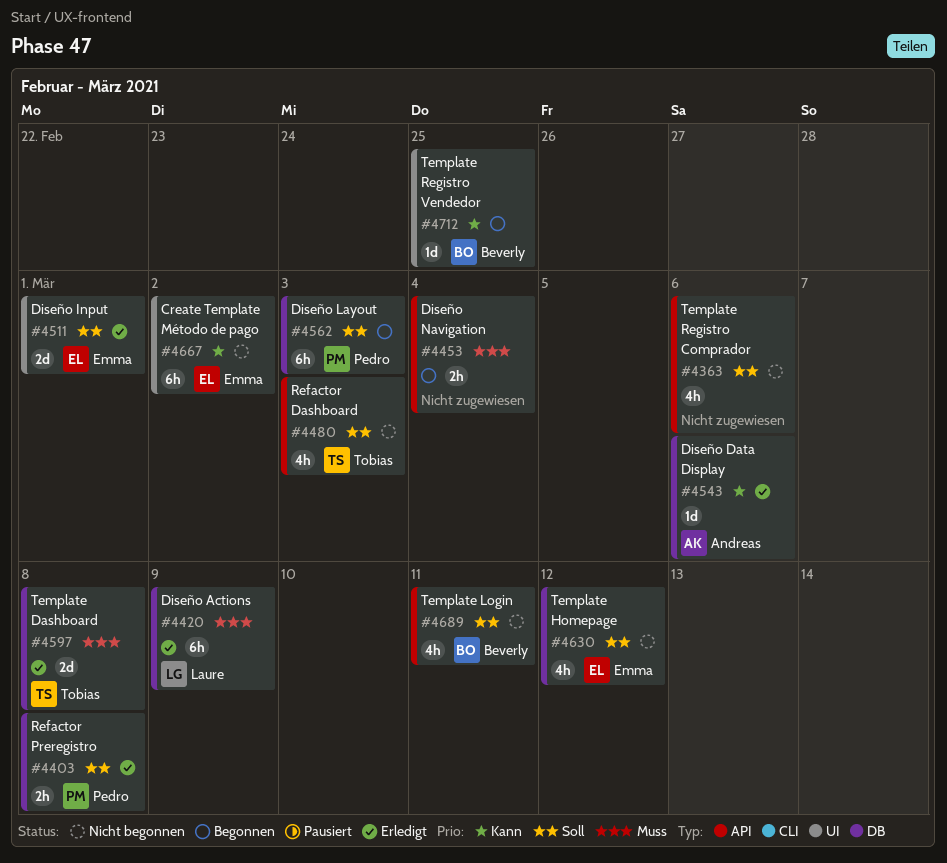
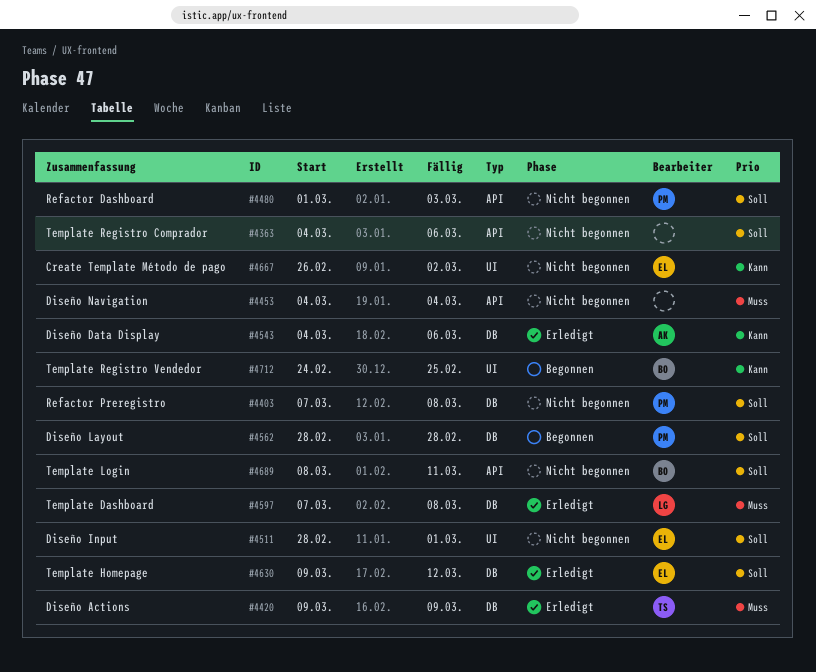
#4403, status: Erledigt -> Nicht begonnen
#4420, owner: Laure -> Tobias
#4453, status: Begonnen -> Nicht begonnen
#4480, owner: Tobias -> Pedro
#4511, status: Erledigt -> Nicht begonnen
#4562, due: Mar 3 -> Feb 28
#4597, owner: Tobias -> Laure
#4630, status: Nicht begonnen -> Erledigt

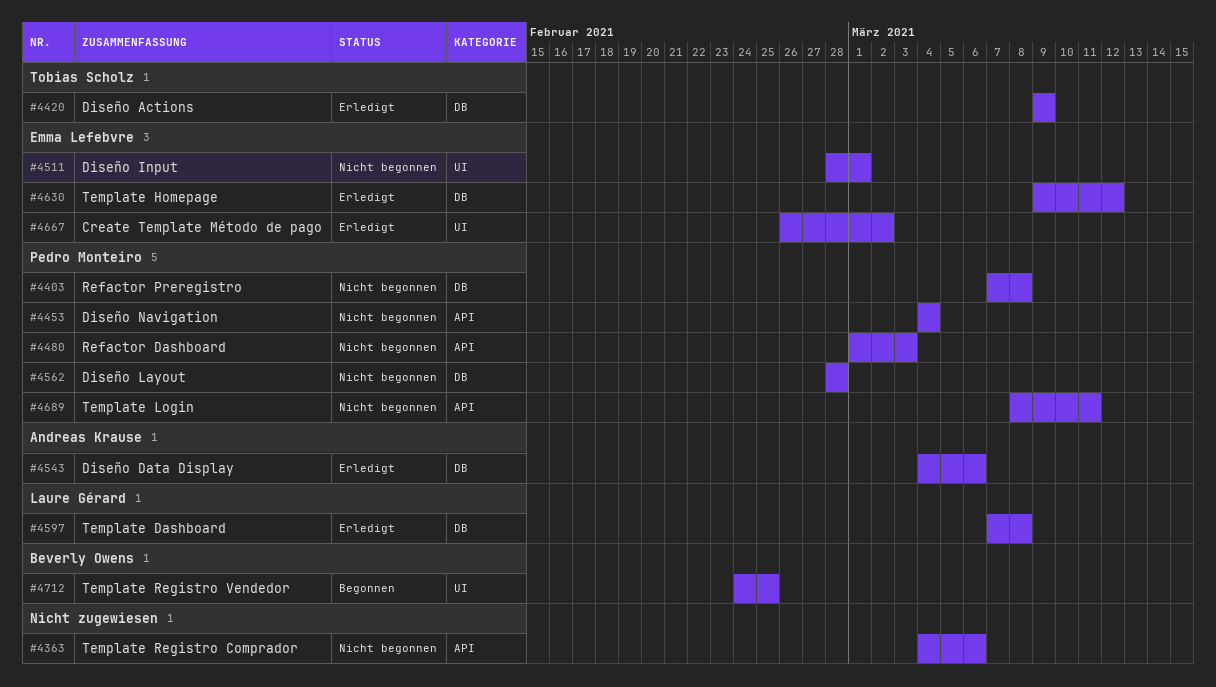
#4453, owner: none -> Pedro Monteiro
#4562, status: Begonnen -> Nicht begonnen
#4667, status: Nicht begonnen -> Erledigt
#4689, owner: Beverly Owens -> Pedro Monteiro

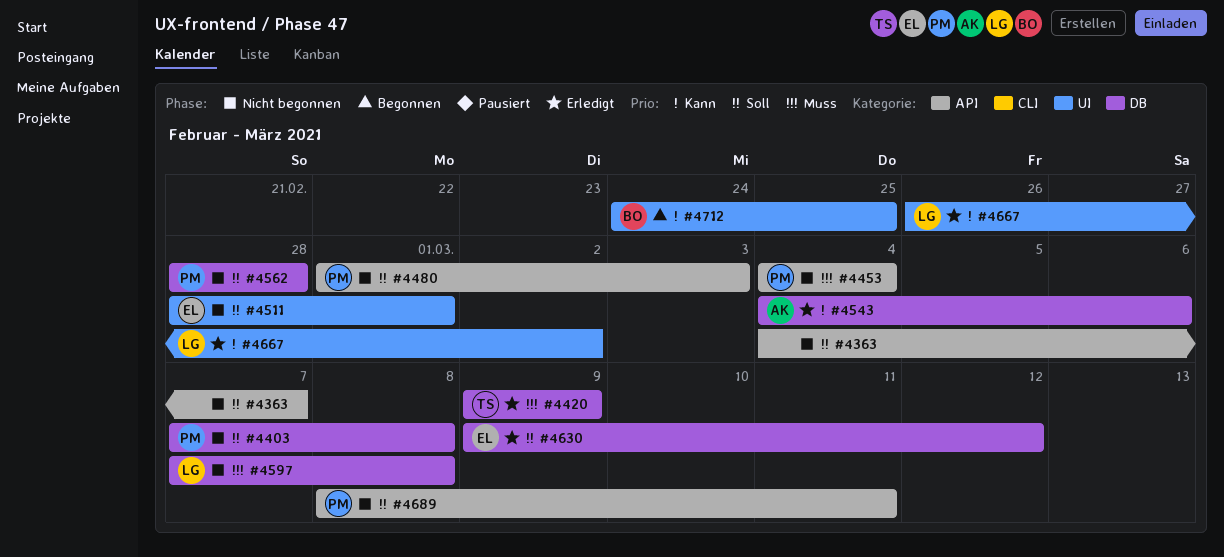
#4363, due: Mar 6 -> Mar 7
#4597, status: Erledigt -> Nicht begonnen
#4667, owner: Emma Lefebvre -> Laure Gérard

